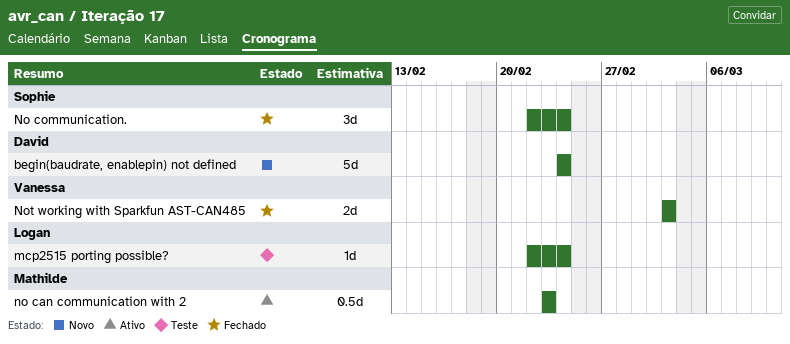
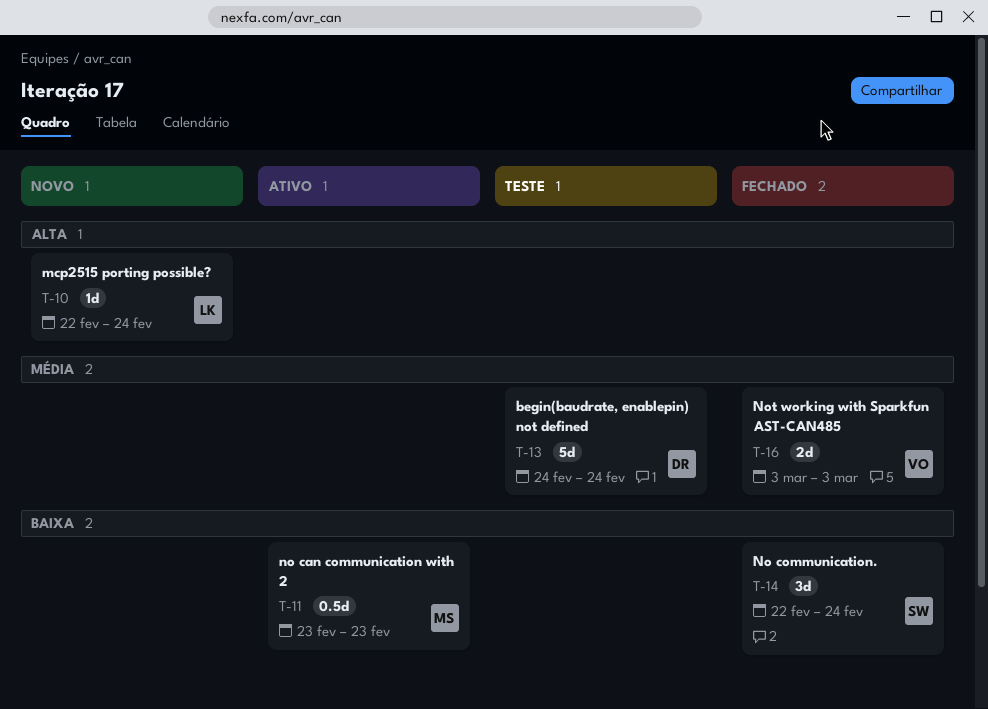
begin(baudrate, enablepin) not defined, status: Novo -> Teste
mcp2515 porting possible?, status: Teste -> Novo

